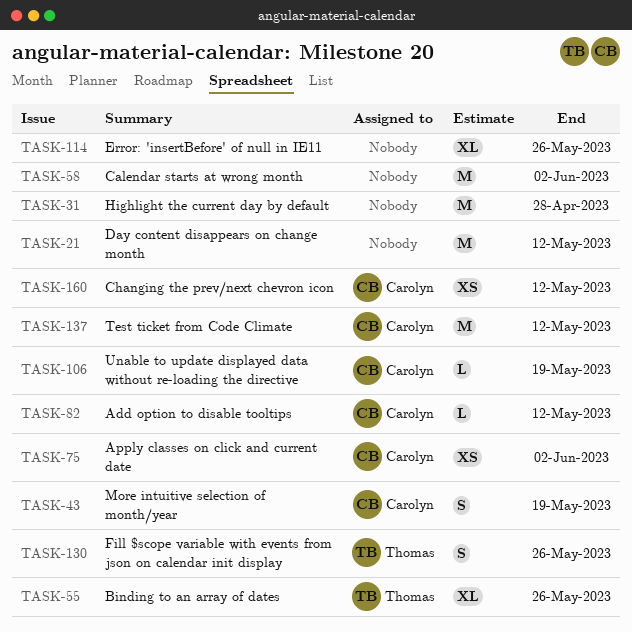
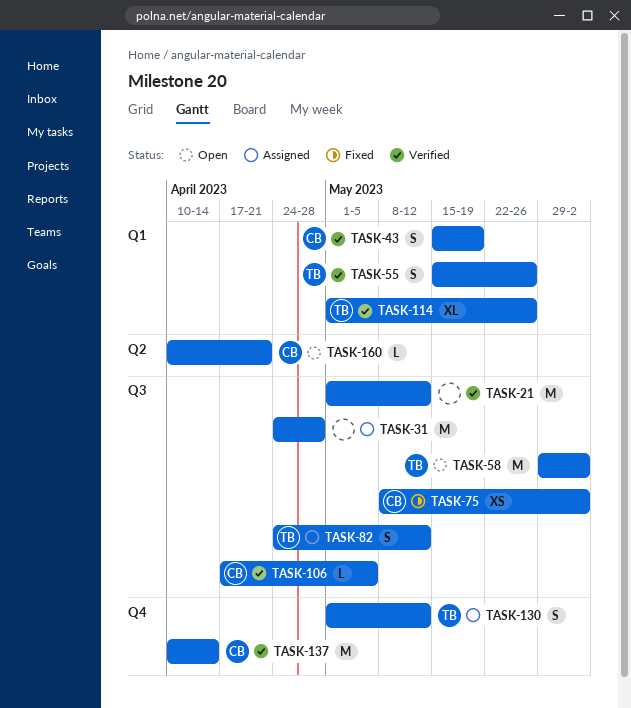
TASK-55, estimate: XL -> S
TASK-58, owner: none -> Thomas
TASK-82, owner: Carolyn -> Thomas
TASK-82, estimate: L -> S
TASK-106, due: May 19 -> May 5
TASK-114, owner: none -> Thomas
TASK-130, due: May 26 -> May 12
TASK-137, due: May 12 -> Apr 14
TASK-160, estimate: XS -> L
TASK-160, due: May 12 -> Apr 21

